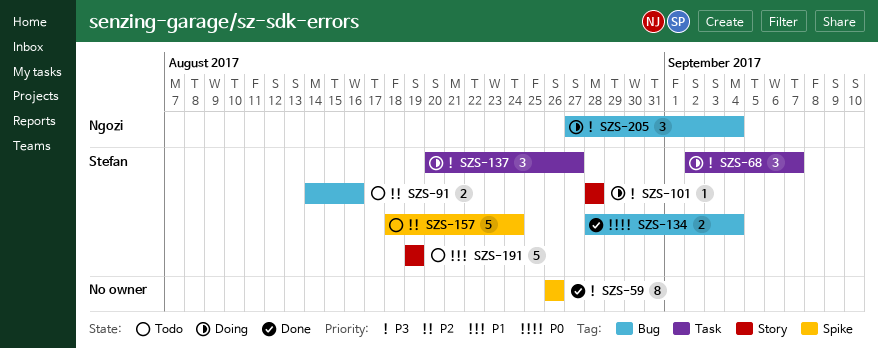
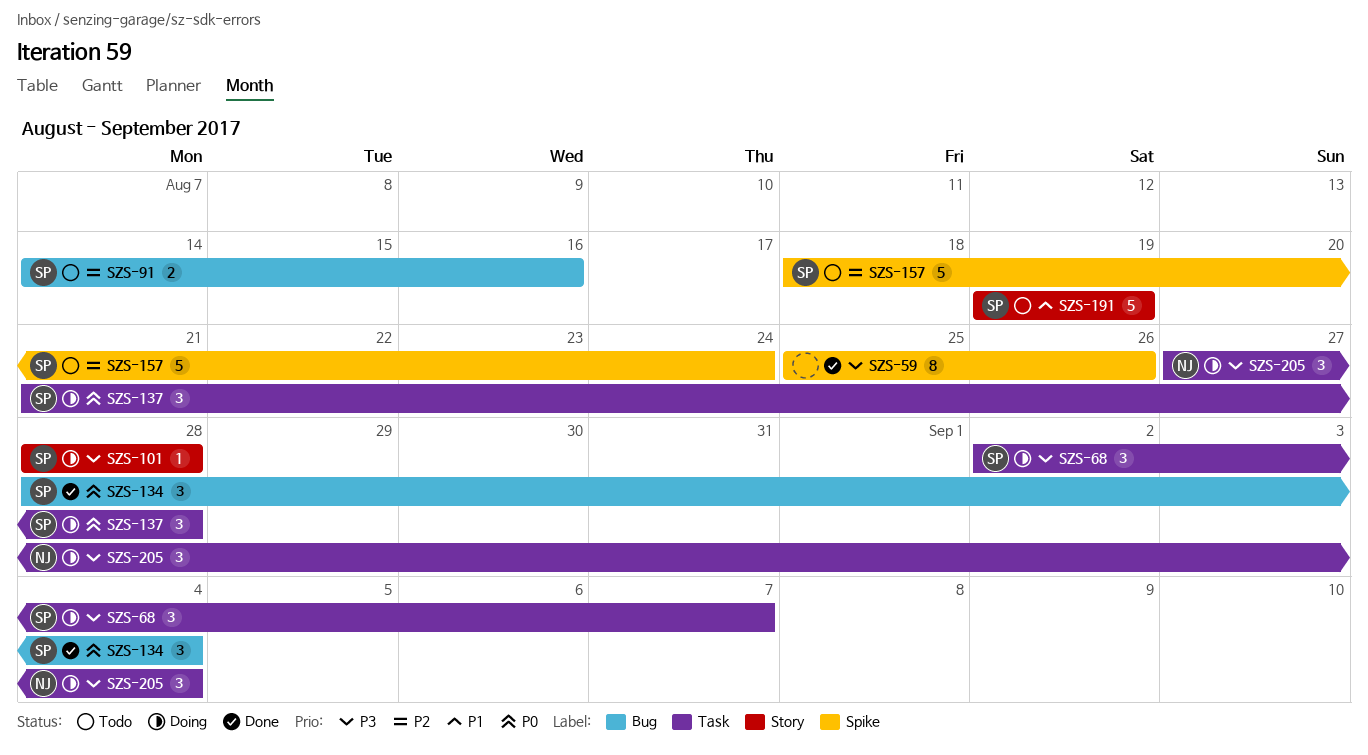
SZS-59, start: Aug 26 -> Aug 25
SZS-134, estimate: 2 -> 3
SZS-137, priority: P3 -> P0
SZS-137, start: Aug 20 -> Aug 21
SZS-137, due: Aug 27 -> Aug 28
SZS-205, label: Bug -> Task

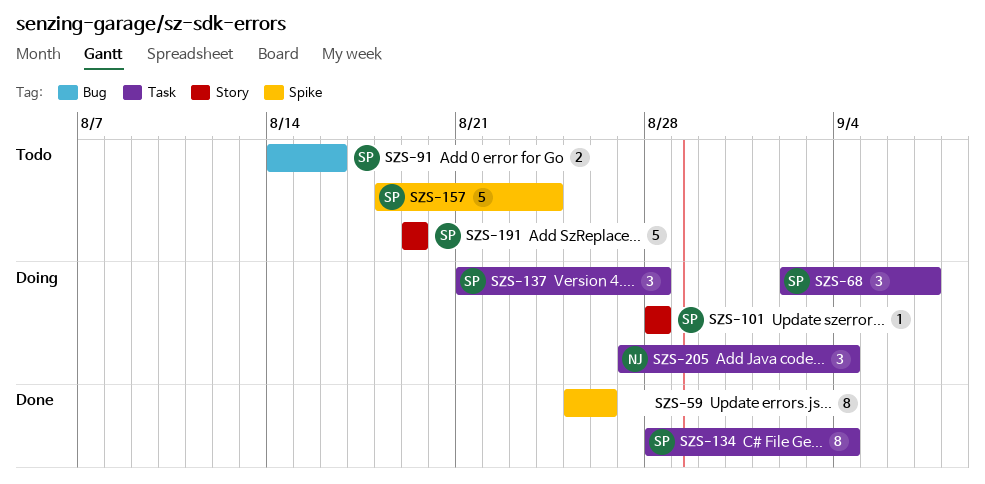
SZS-134, label: Bug -> Task
SZS-134, estimate: 3 -> 8

